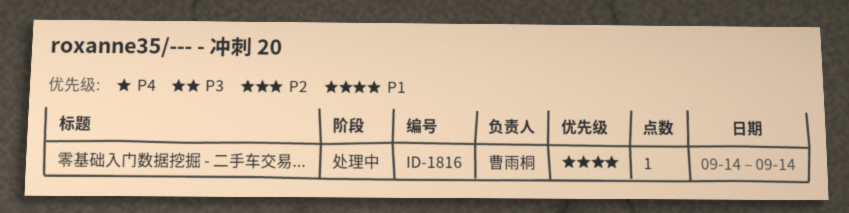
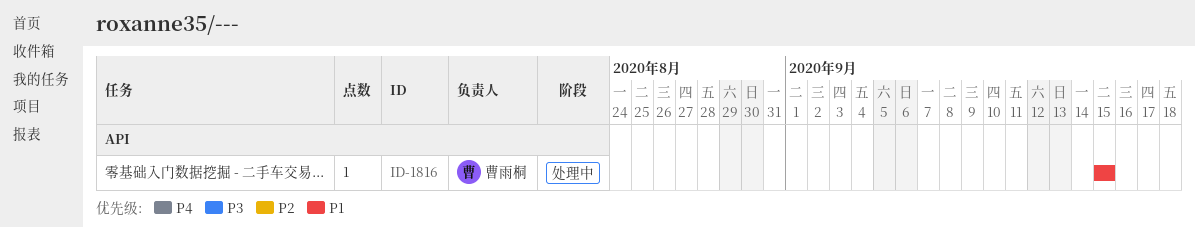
ID-1816, start: Sep 14 -> Sep 15
ID-1816, due: Sep 14 -> Sep 15

